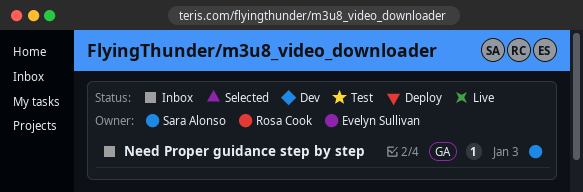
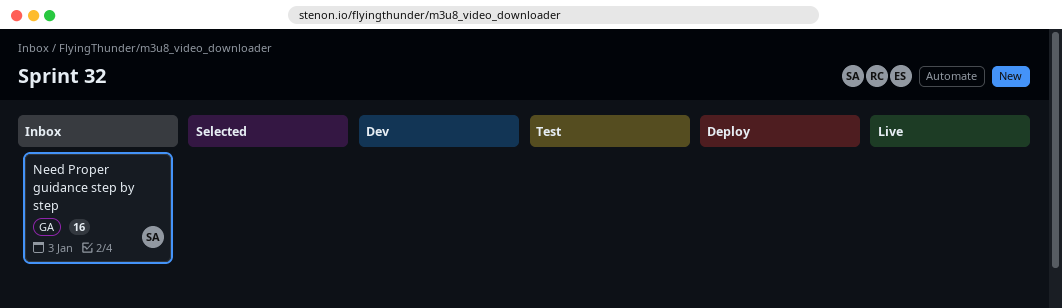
Need Proper guidance step by step, estimate: 1 -> 16

